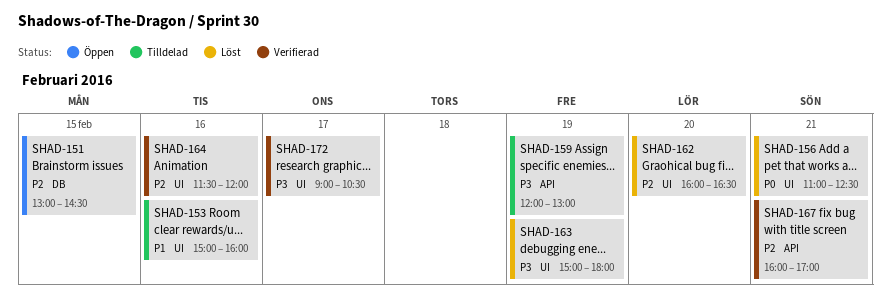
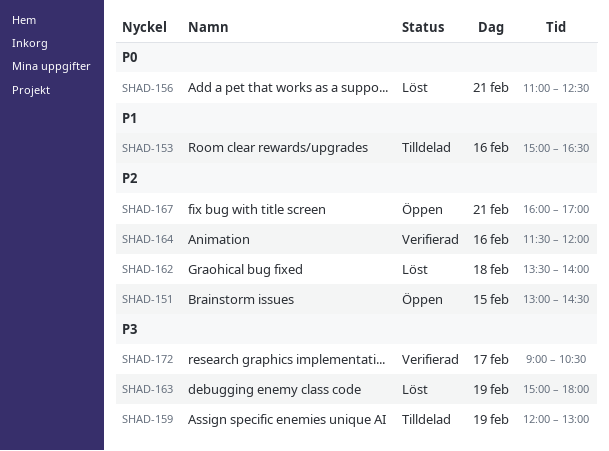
SHAD-153, ends: 16:00 -> 16:30
SHAD-162, day: Feb 20 -> Feb 18
SHAD-162, begins: 16:00 -> 13:30
SHAD-162, ends: 16:30 -> 14:00
SHAD-167, status: Verifierad -> Öppen

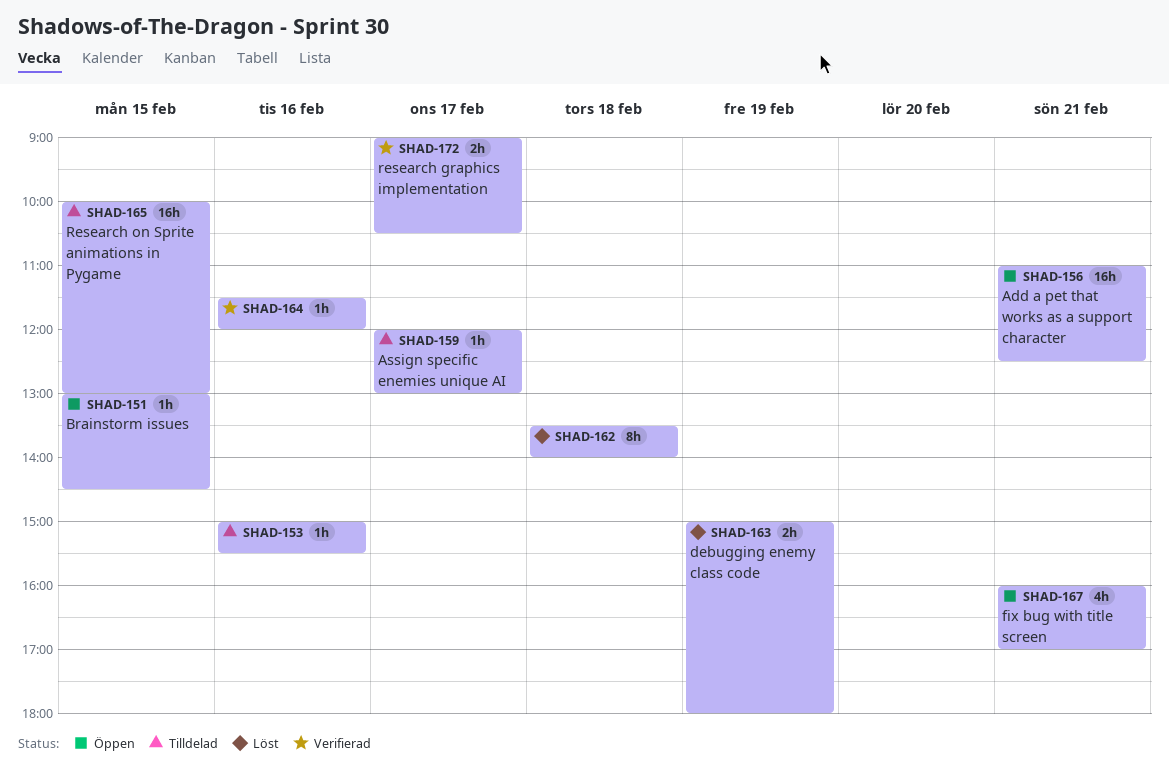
SHAD-153, ends: 16:30 -> 15:30
SHAD-156, status: Löst -> Öppen
SHAD-159, day: Feb 19 -> Feb 17
SHAD-165: none -> present

